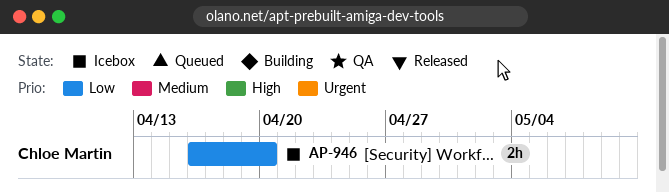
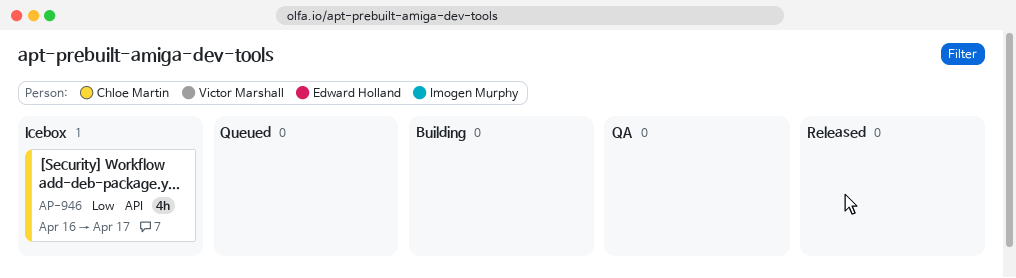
AP-946, estimate: 2h -> 4h
AP-946, due: Apr 20 -> Apr 17

